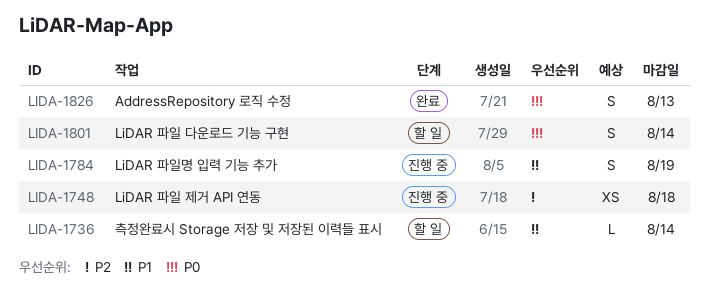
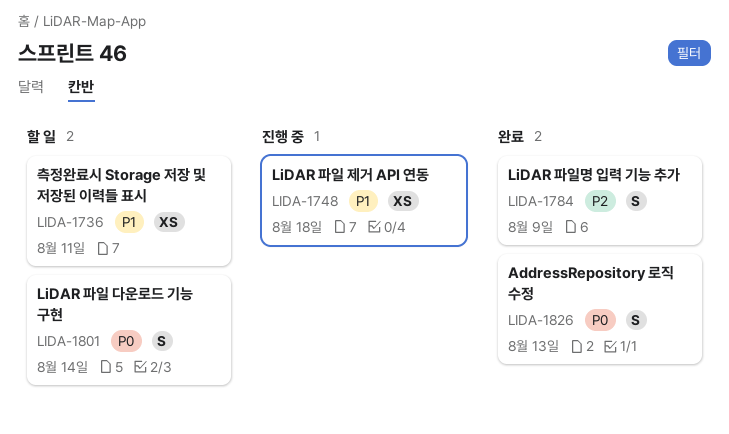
LIDA-1736, estimate: L -> XS
LIDA-1736, due: Aug 14 -> Aug 11
LIDA-1748, priority: P2 -> P1
LIDA-1784, status: 진행 중 -> 완료
LIDA-1784, priority: P1 -> P2
LIDA-1784, due: Aug 19 -> Aug 9

